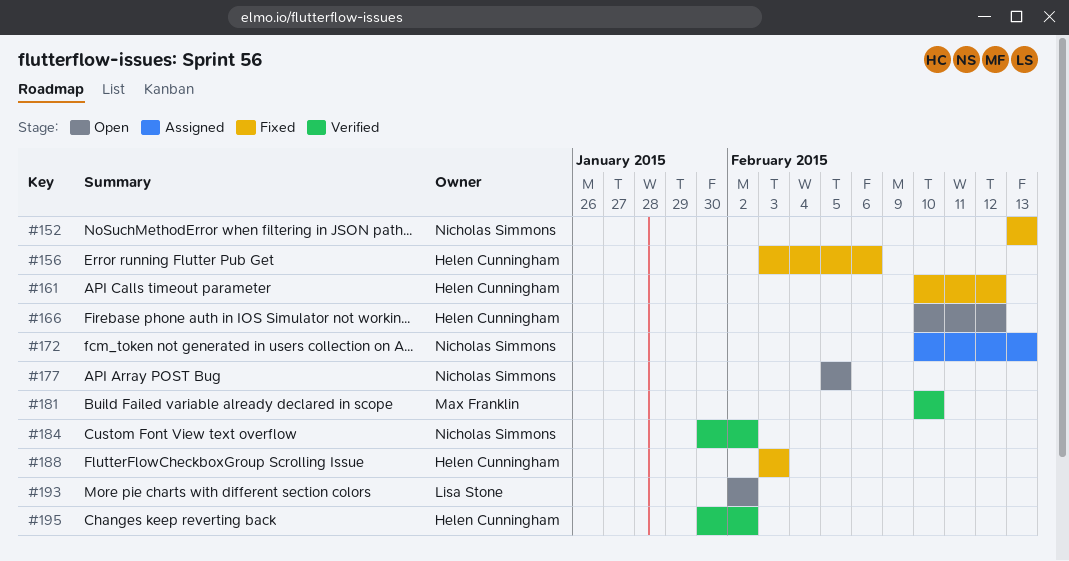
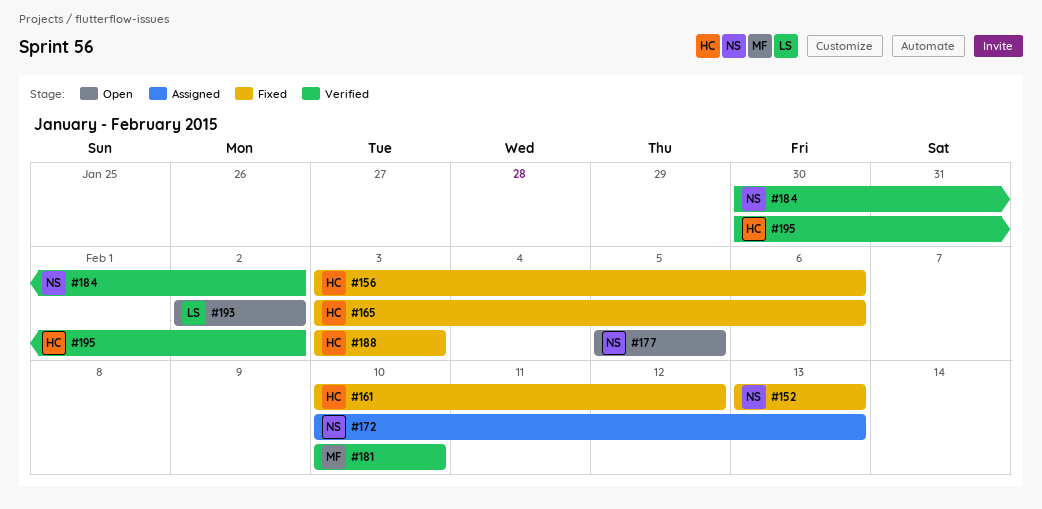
#165: none -> present
#166: present -> none

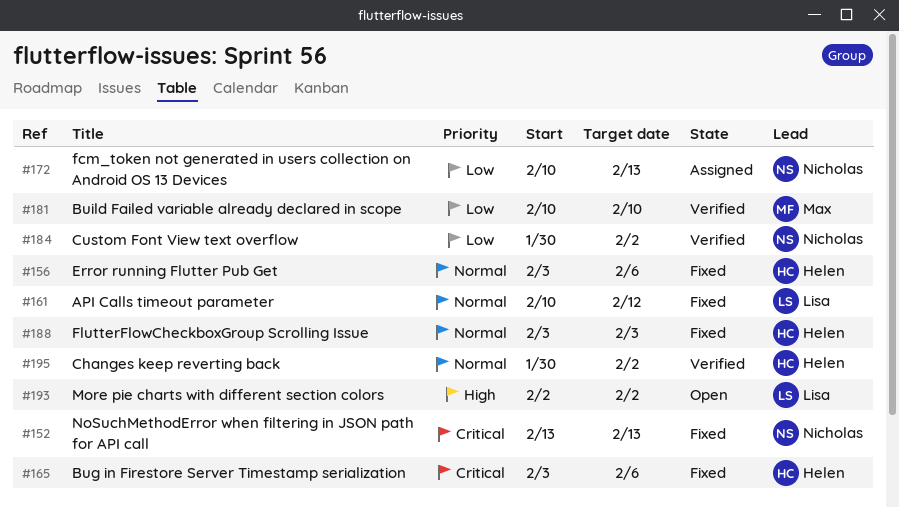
#161, owner: Helen -> Lisa
#177: present -> none

